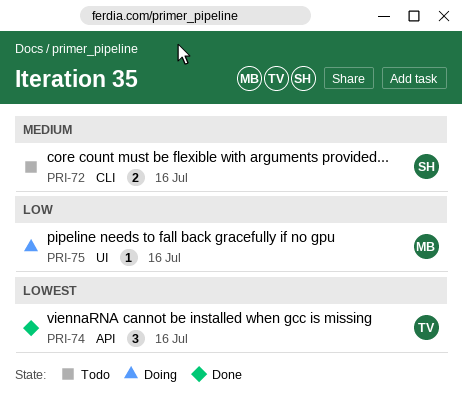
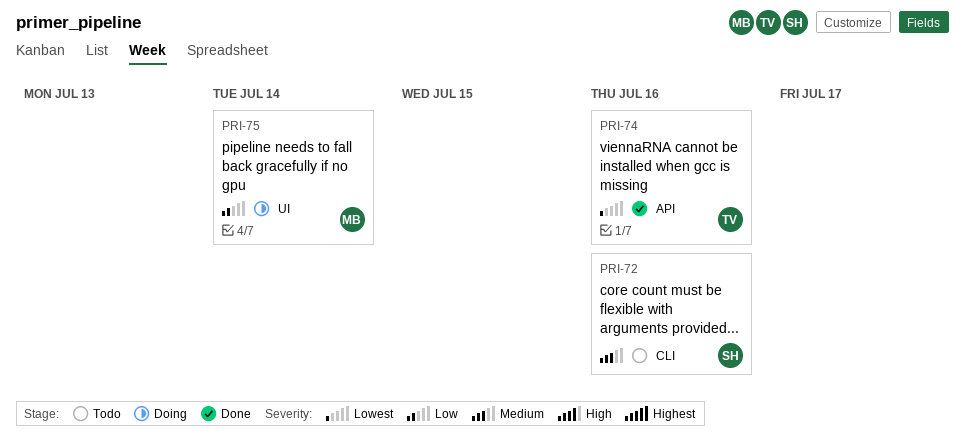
PRI-75, due: Jul 16 -> Jul 14

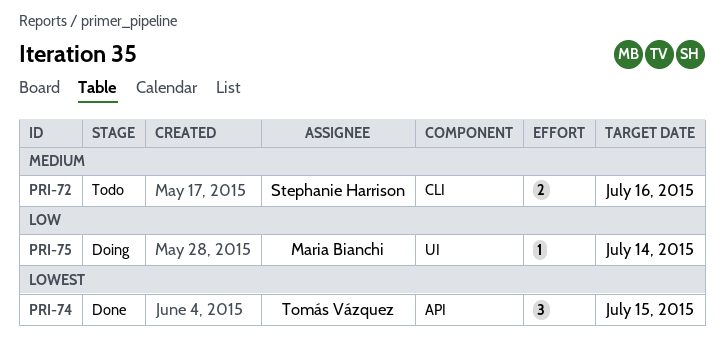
PRI-74, due: Jul 16 -> Jul 15

